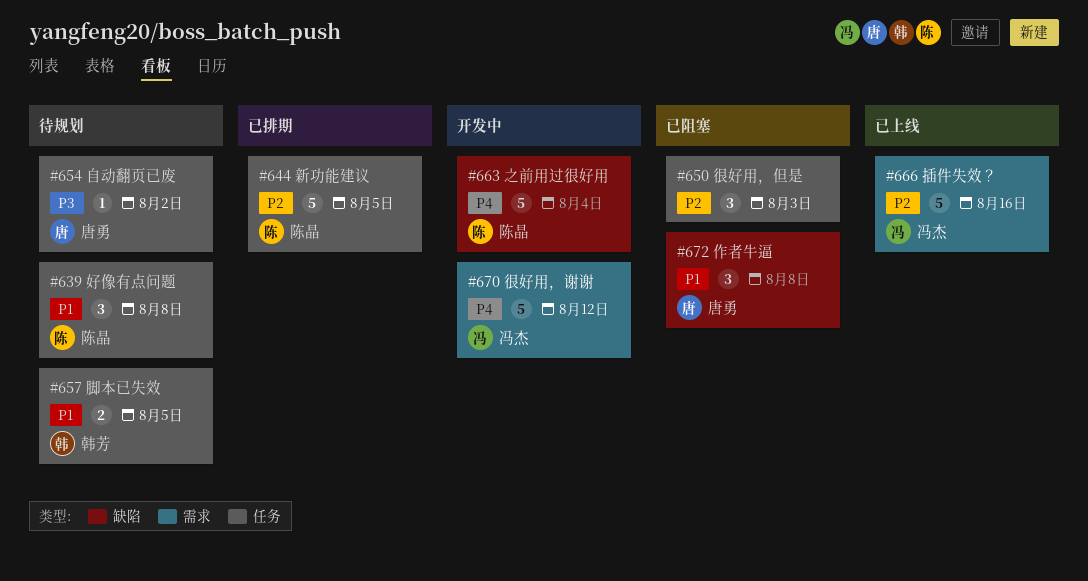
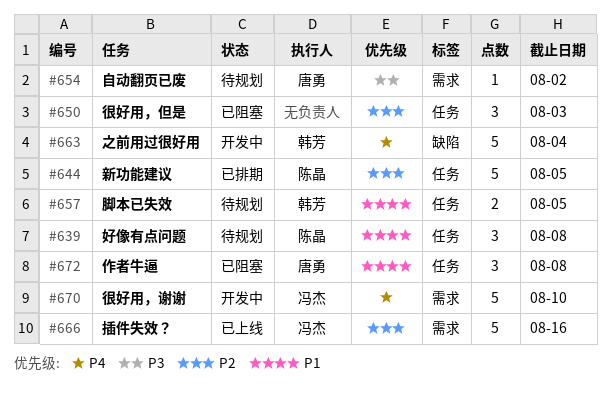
#654, label: 任务 -> 需求
#663, owner: 陈晶 -> 韩芳
#670, due: Aug 12 -> Aug 10
#672, label: 缺陷 -> 任务

